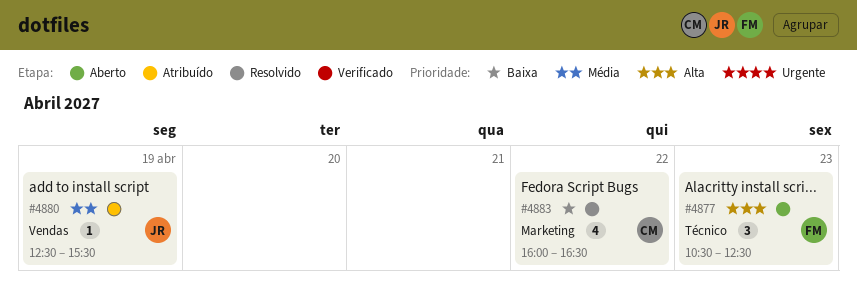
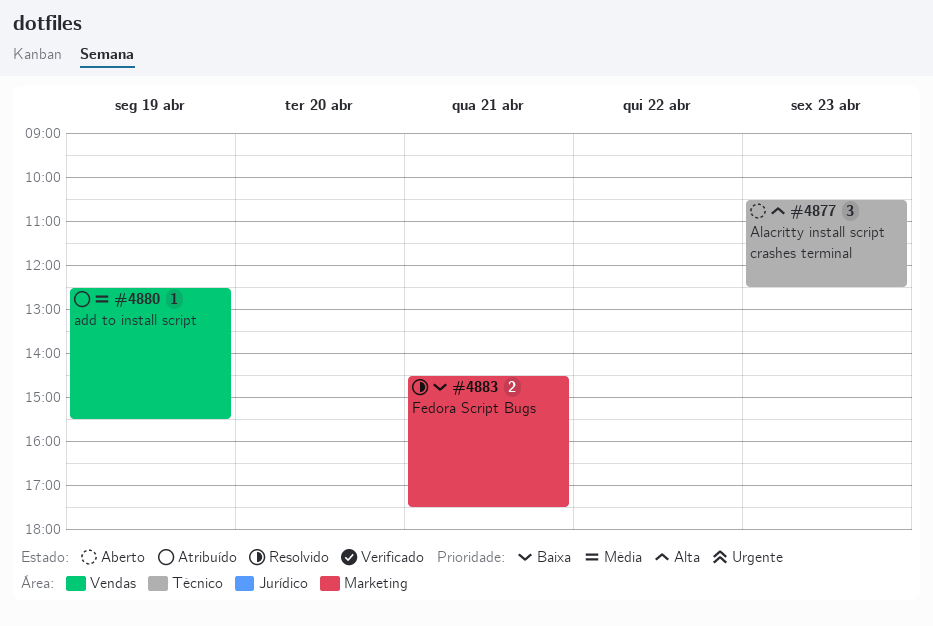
#4883, estimate: 4 -> 2
#4883, day: Apr 22 -> Apr 21
#4883, begins: 16:00 -> 14:30
#4883, ends: 16:30 -> 17:30

